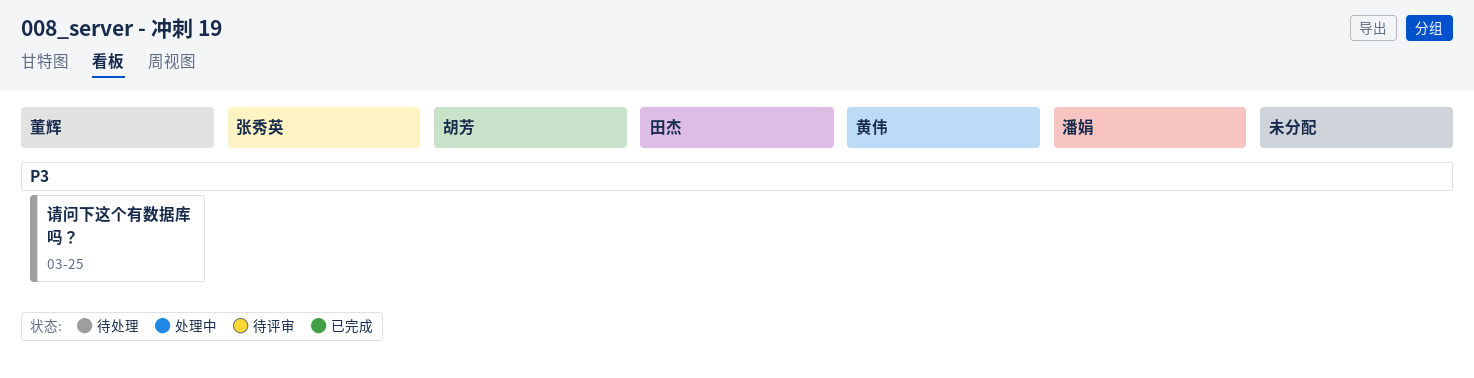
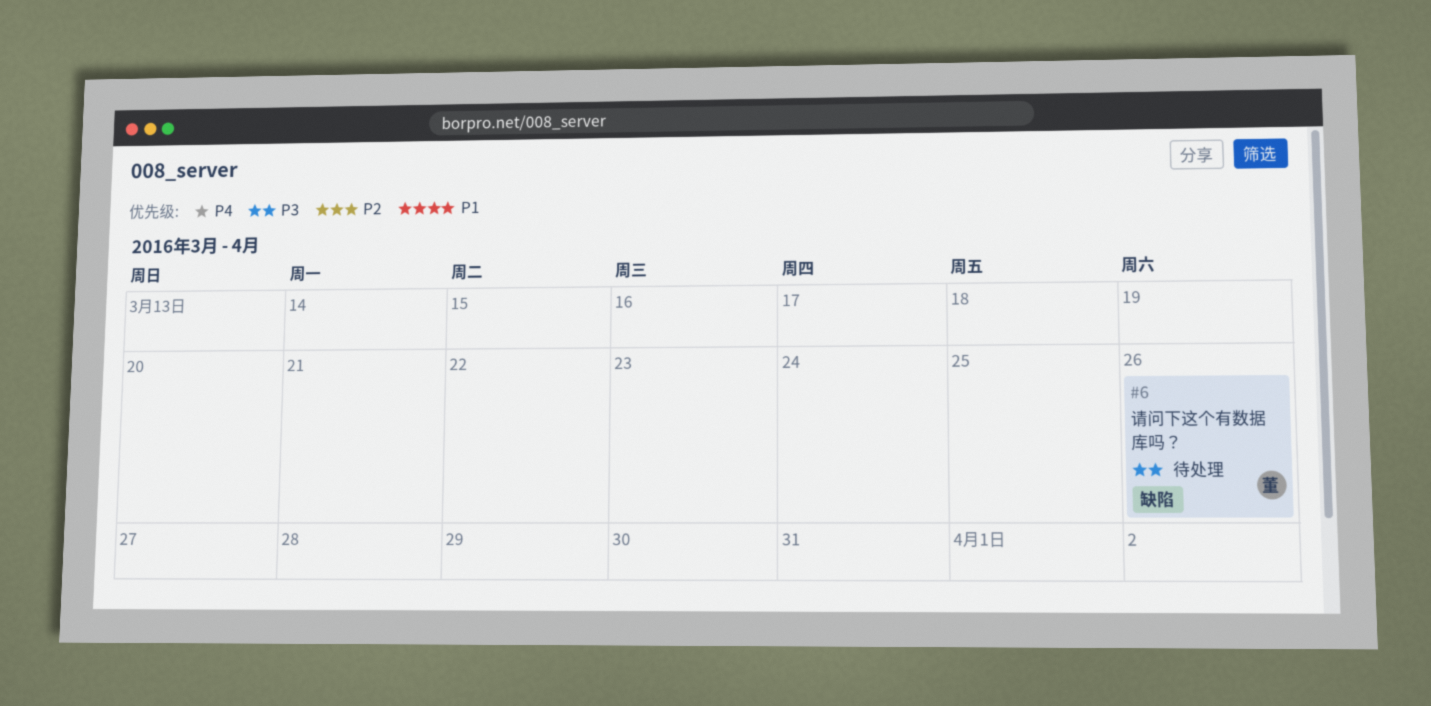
请问下这个有数据库吗？, due: Mar 25 -> Mar 26

